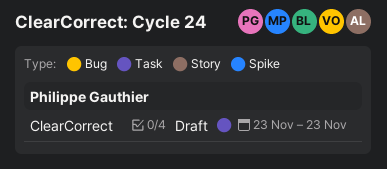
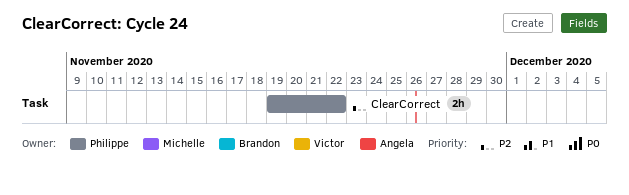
ClearCorrect, start: Nov 23 -> Nov 19
ClearCorrect, due: Nov 23 -> Nov 22

